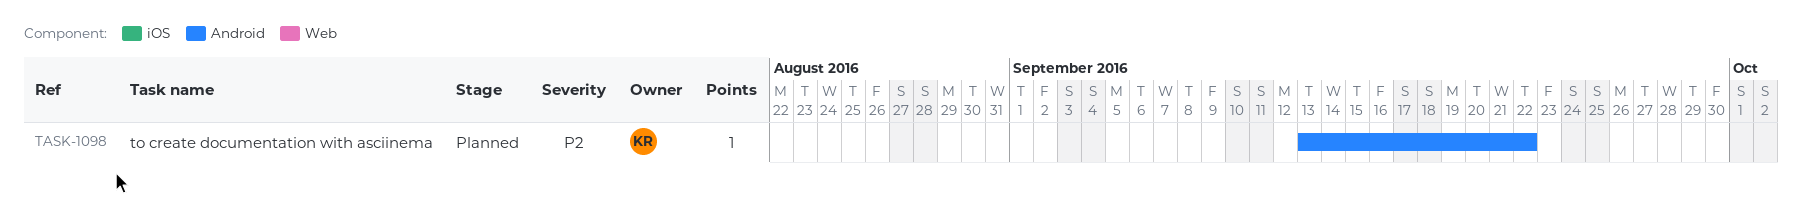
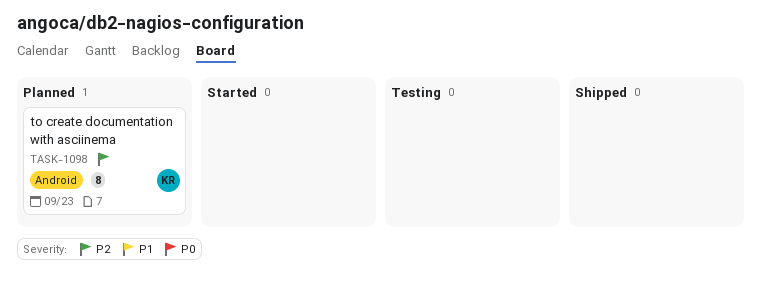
TASK-1098, estimate: 1 -> 8
TASK-1098, due: Sep 22 -> Sep 23

